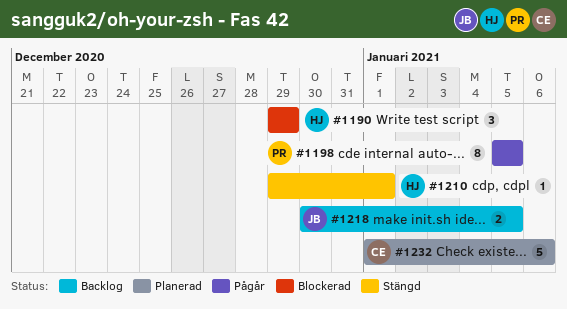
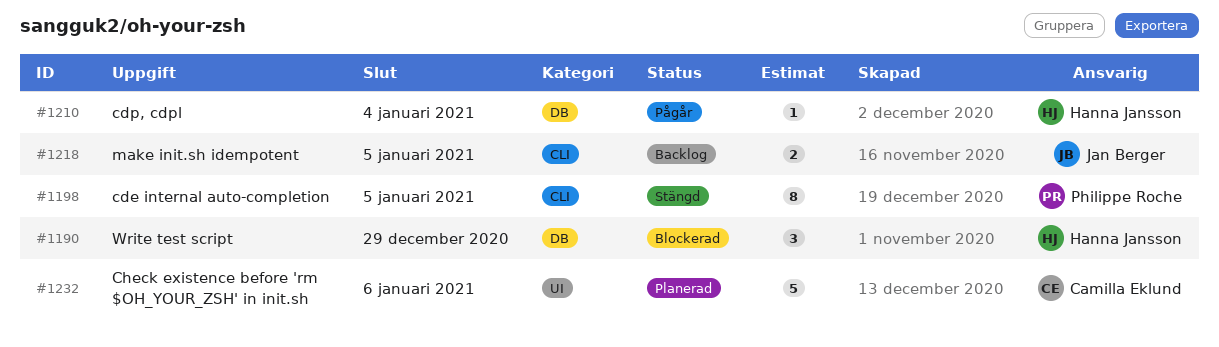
#1198, status: Pågår -> Stängd
#1210, status: Stängd -> Pågår
#1210, due: Jan 1 -> Jan 4

